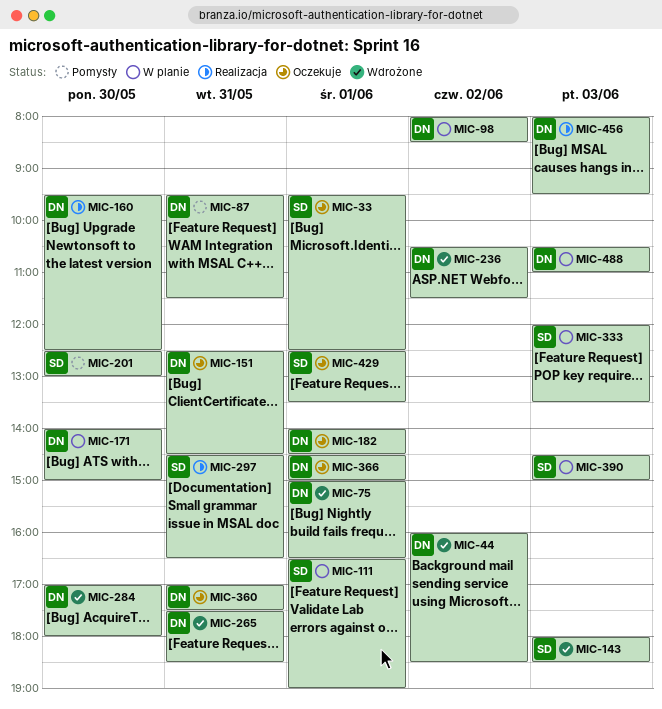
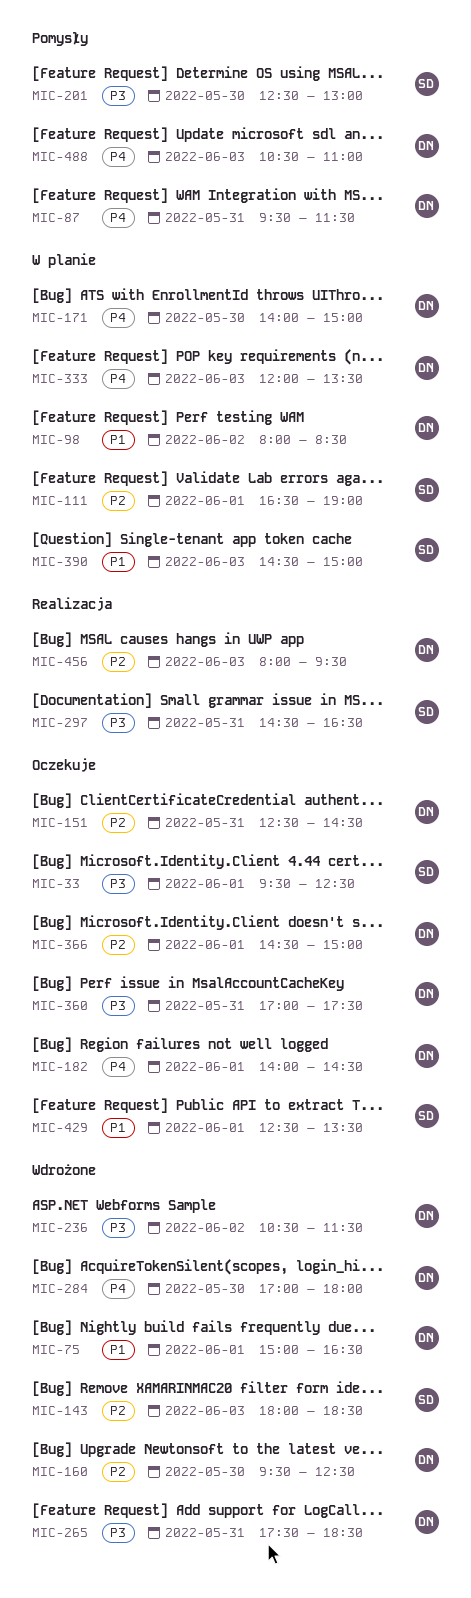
MIC-44: present -> none
MIC-160, status: Realizacja -> Wdrożone
MIC-333, owner: SD -> DN
MIC-488, status: W planie -> Pomysły

